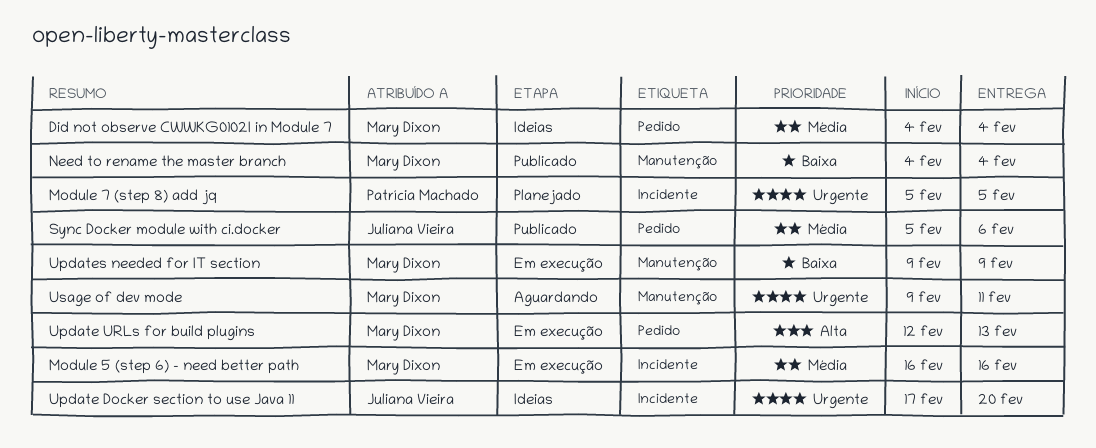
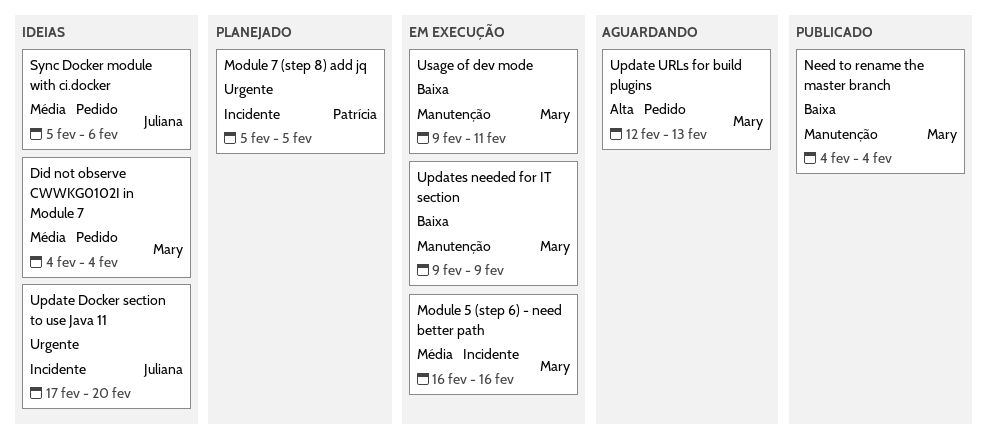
Sync Docker module with ci.docker, status: Publicado -> Ideias
Update URLs for build plugins, status: Em execução -> Aguardando
Usage of dev mode, status: Aguardando -> Em execução
Usage of dev mode, priority: Urgente -> Baixa

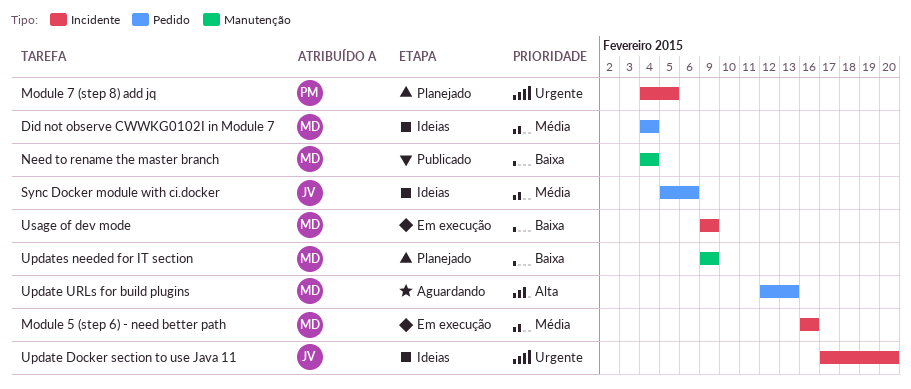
Module 7 (step 8) add jq, start: Feb 5 -> Feb 4
Updates needed for IT section, status: Em execução -> Planejado
Usage of dev mode, label: Manutenção -> Incidente
Usage of dev mode, due: Feb 11 -> Feb 9

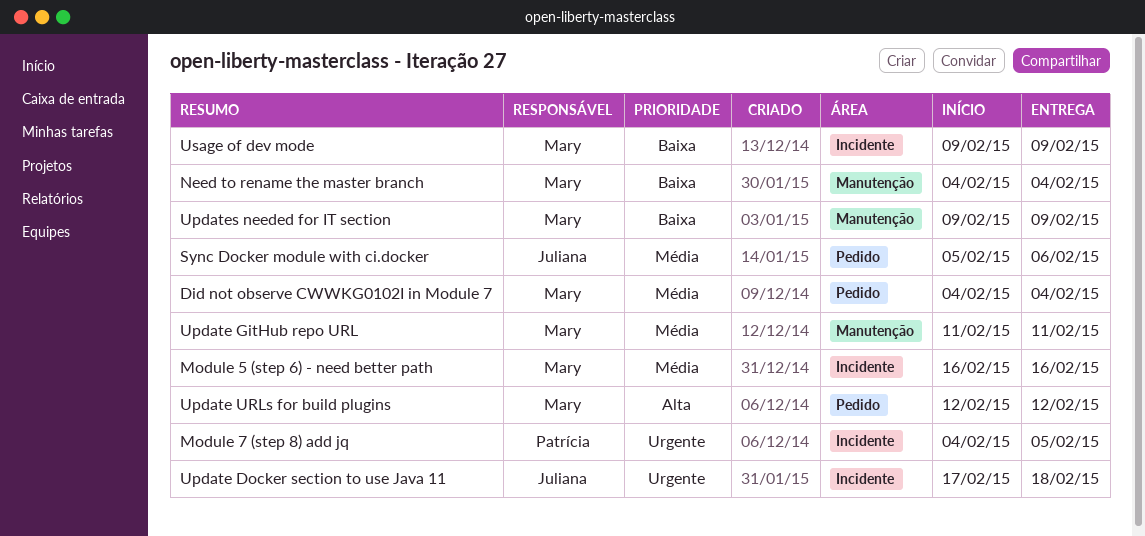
Update Docker section to use Java 11, due: Feb 20 -> Feb 18
Update GitHub repo URL: none -> present
Update URLs for build plugins, due: Feb 13 -> Feb 12

